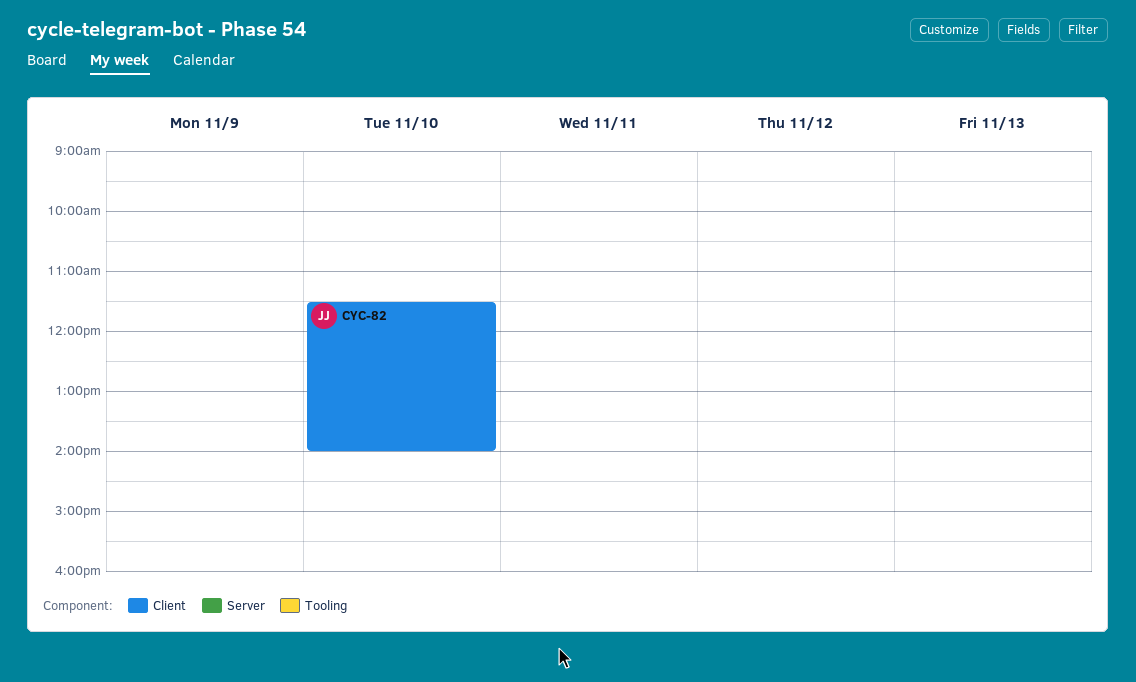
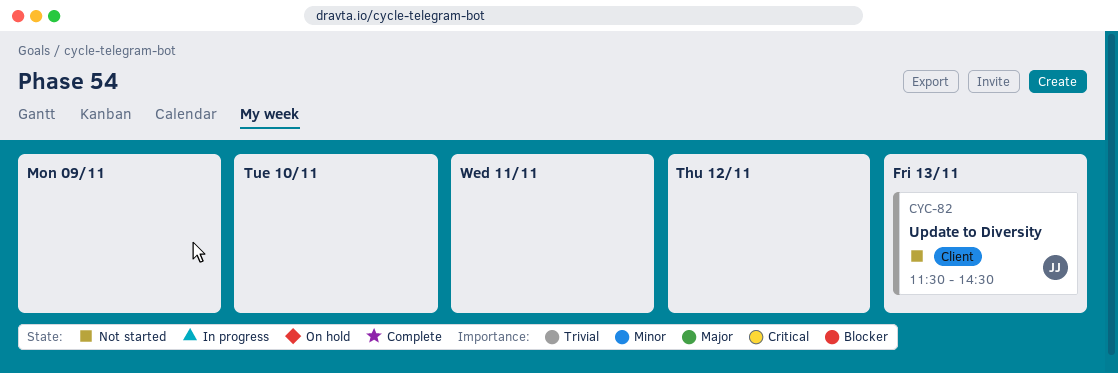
CYC-82, day: Nov 10 -> Nov 13
CYC-82, ends: 14:00 -> 14:30

